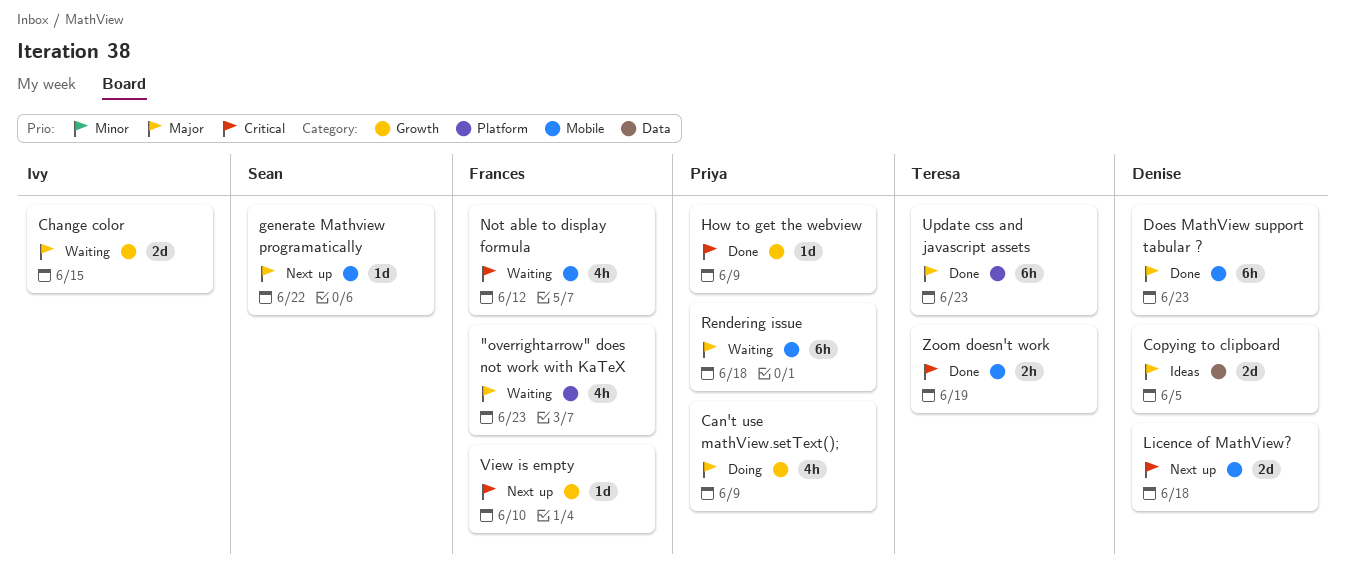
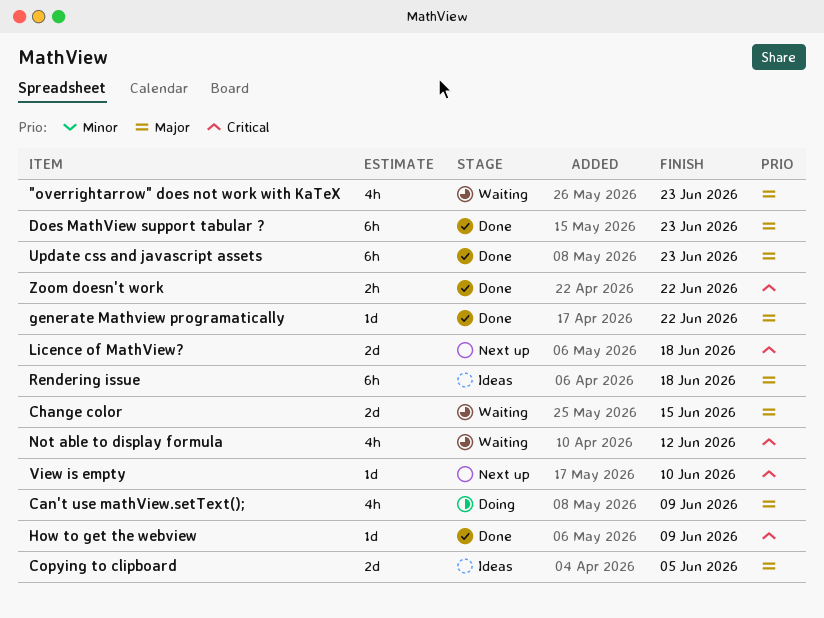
generate Mathview programatically, status: Next up -> Done
Rendering issue, status: Waiting -> Ideas
Zoom doesn't work, due: Jun 19 -> Jun 22

